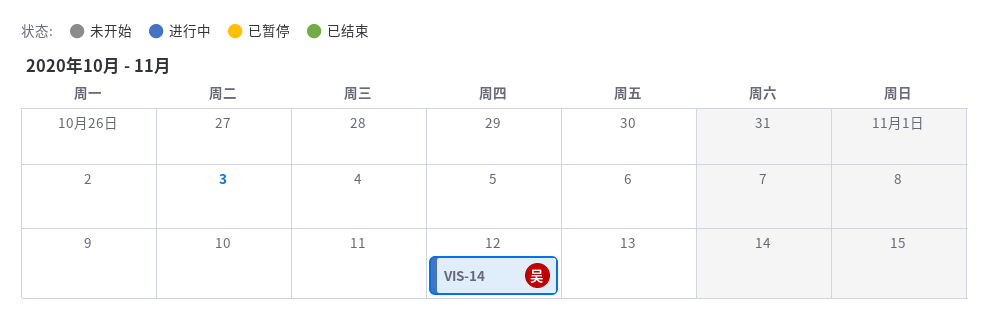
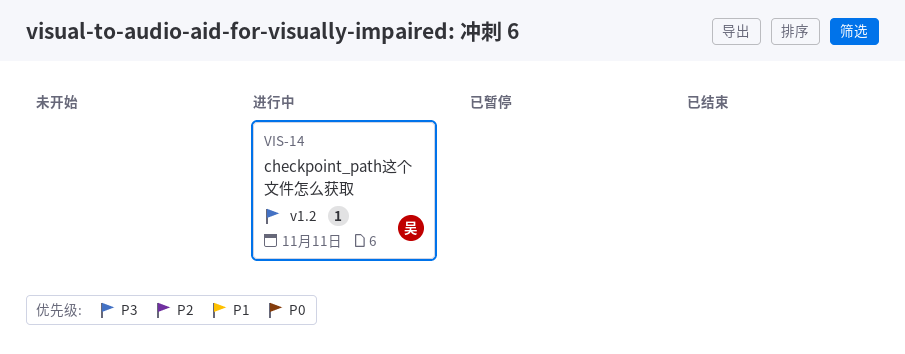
VIS-14, due: Nov 12 -> Nov 11

